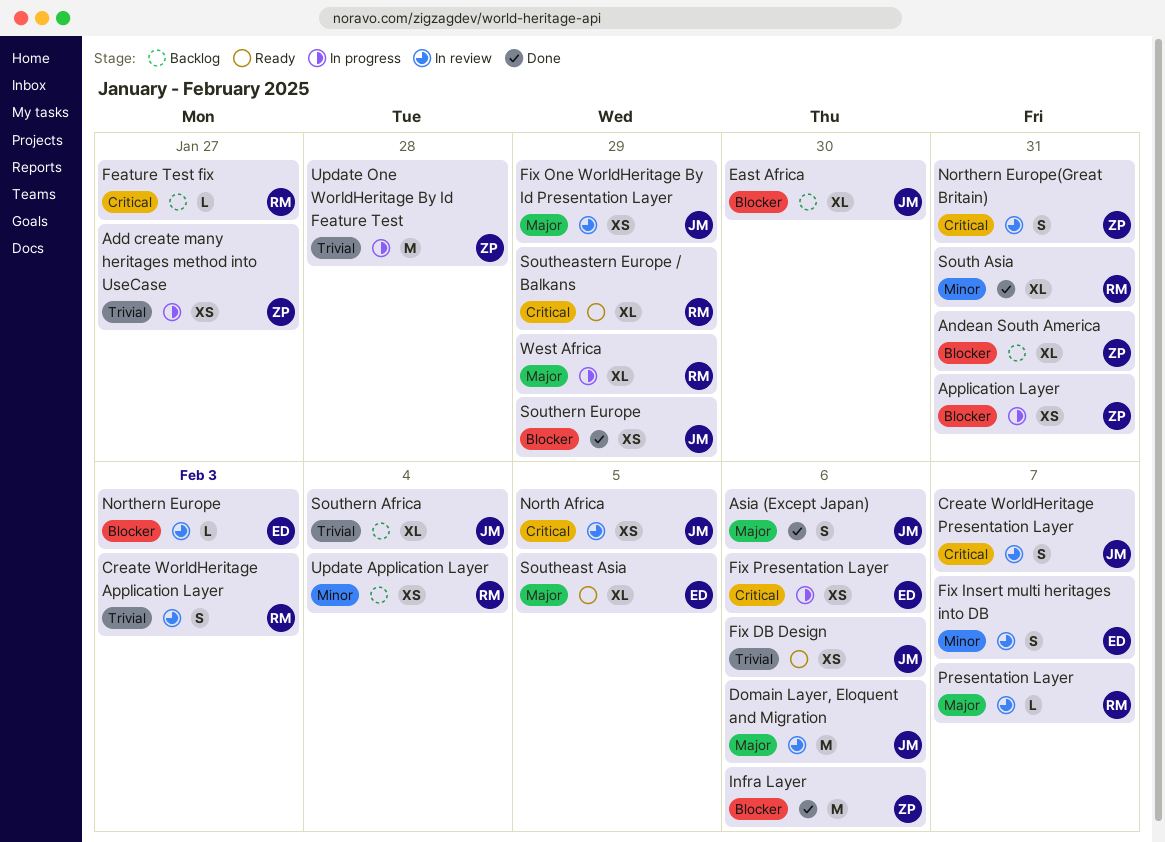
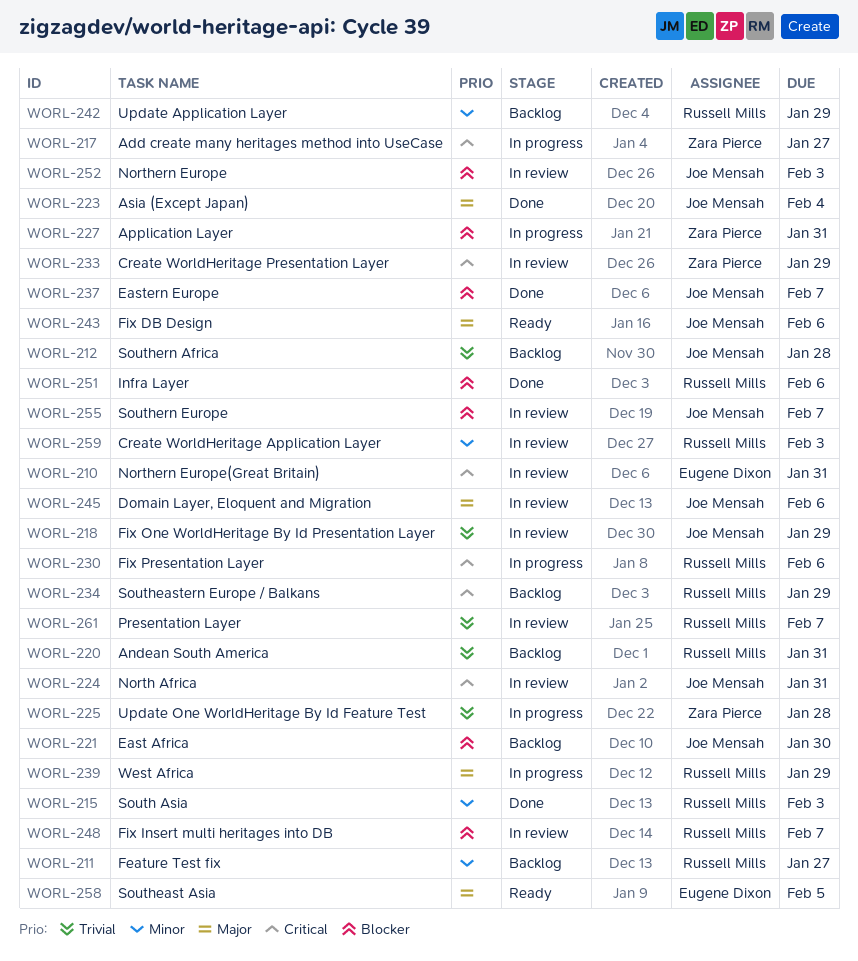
Add create many heritages method into UseCase, priority: Trivial -> Critical
Andean South America, owner: Zara Pierce -> Russell Mills
Andean South America, priority: Blocker -> Trivial
Asia (Except Japan), due: Feb 6 -> Feb 4
Create WorldHeritage Application Layer, priority: Trivial -> Minor
Create WorldHeritage Presentation Layer, owner: Joe Mensah -> Zara Pierce
Create WorldHeritage Presentation Layer, due: Feb 7 -> Jan 29
Eastern Europe: none -> present
Feature Test fix, priority: Critical -> Minor
Fix DB Design, priority: Trivial -> Major
Fix Insert multi heritages into DB, owner: Eugene Dixon -> Russell Mills
Fix Insert multi heritages into DB, priority: Minor -> Blocker
Fix One WorldHeritage By Id Presentation Layer, priority: Major -> Trivial
Fix Presentation Layer, owner: Eugene Dixon -> Russell Mills
Infra Layer, owner: Zara Pierce -> Russell Mills
North Africa, due: Feb 5 -> Jan 31
Northern Europe, owner: Eugene Dixon -> Joe Mensah
Northern Europe(Great Britain), owner: Zara Pierce -> Eugene Dixon
Presentation Layer, priority: Major -> Trivial
South Asia, due: Jan 31 -> Feb 3
Southeastern Europe / Balkans, status: Ready -> Backlog
Southern Africa, due: Feb 4 -> Jan 28
Southern Europe, status: Done -> In review
Southern Europe, due: Jan 29 -> Feb 7
Update Application Layer, due: Feb 4 -> Jan 29

